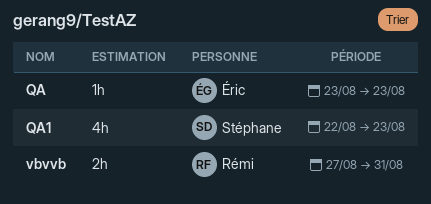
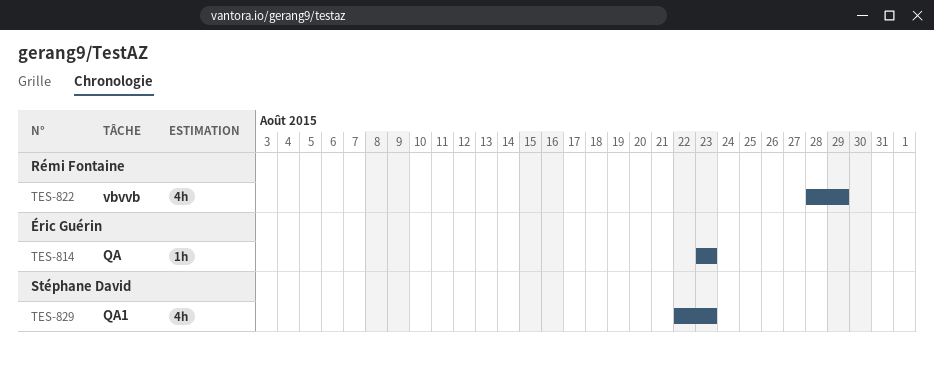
vbvvb, estimate: 2h -> 4h
vbvvb, start: Aug 27 -> Aug 28
vbvvb, due: Aug 31 -> Aug 29

